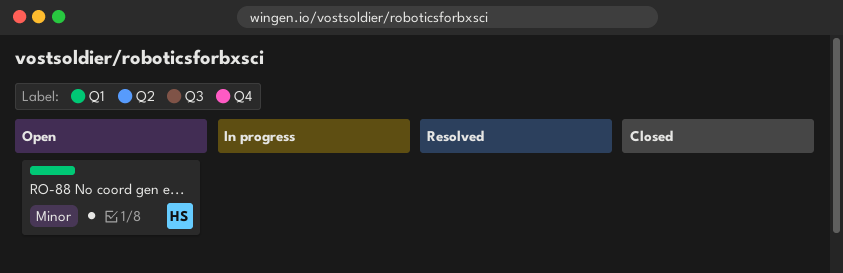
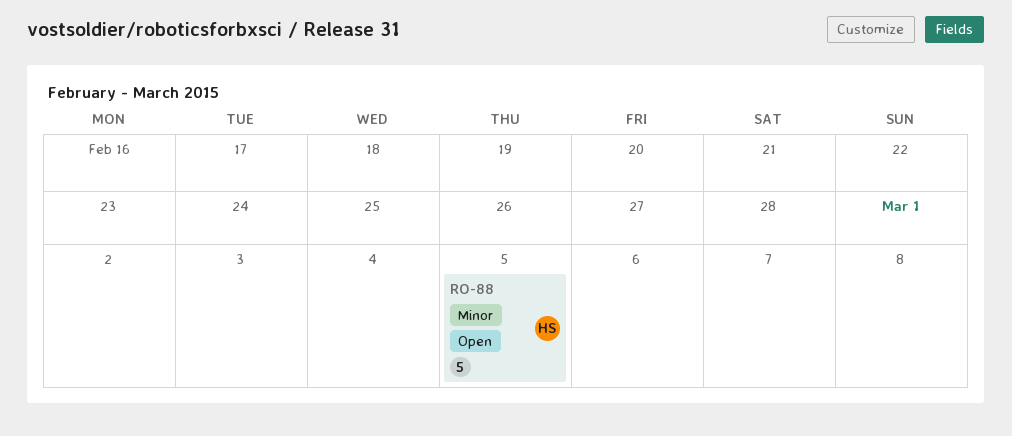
RO-88, estimate: 1 -> 5

